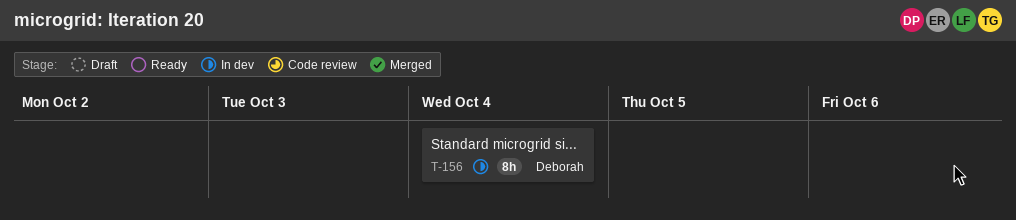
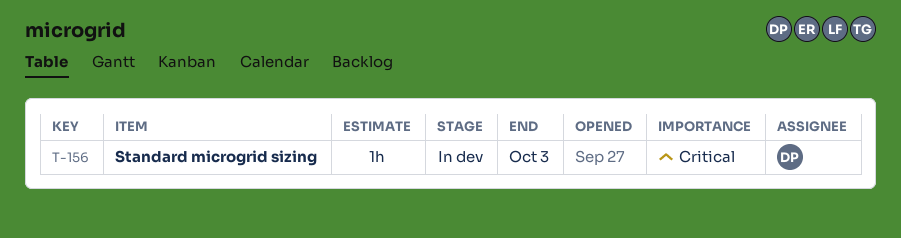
T-156, estimate: 8h -> 1h
T-156, due: Oct 4 -> Oct 3

